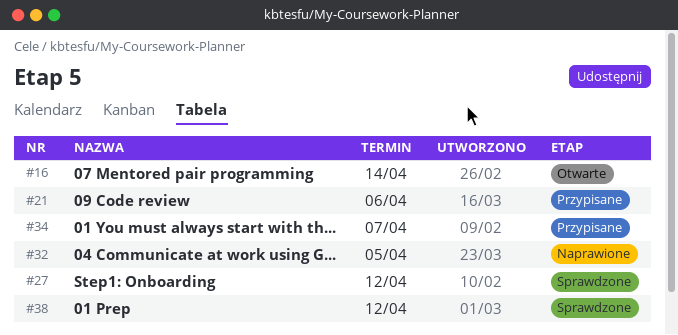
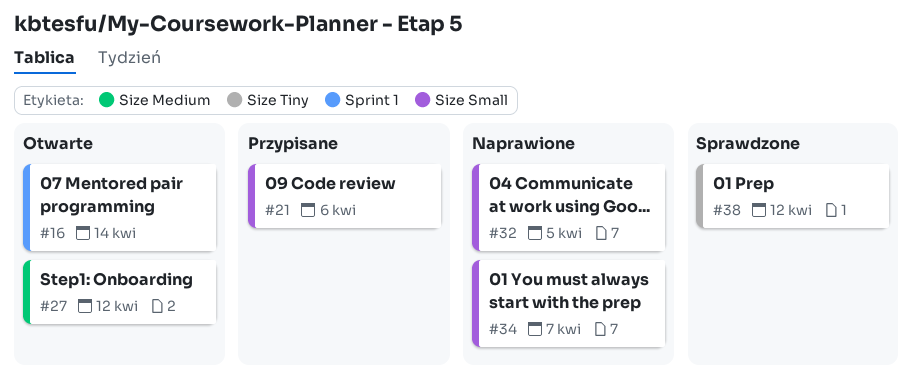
#27, status: Sprawdzone -> Otwarte
#34, status: Przypisane -> Naprawione

